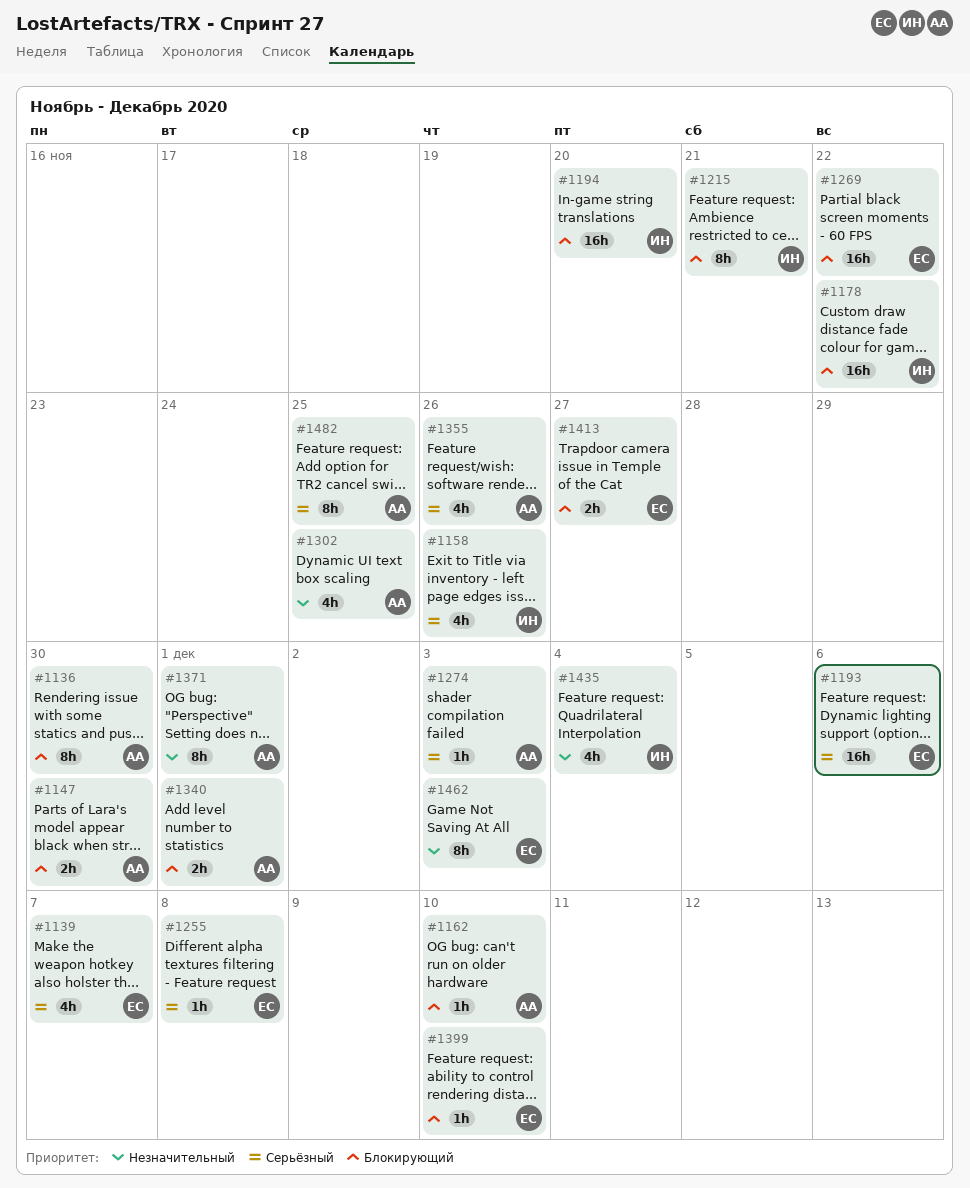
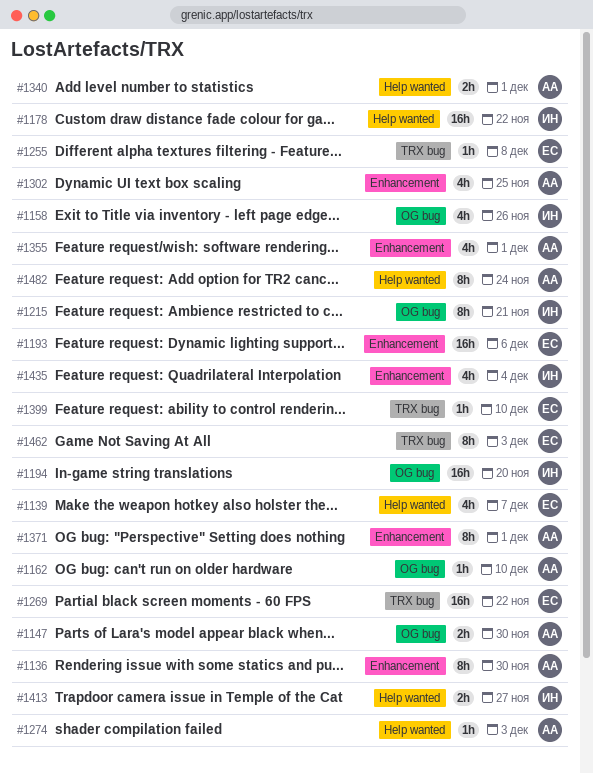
#1355, due: Nov 26 -> Dec 1
#1413, owner: ЕС -> ИН
#1482, due: Nov 25 -> Nov 24

